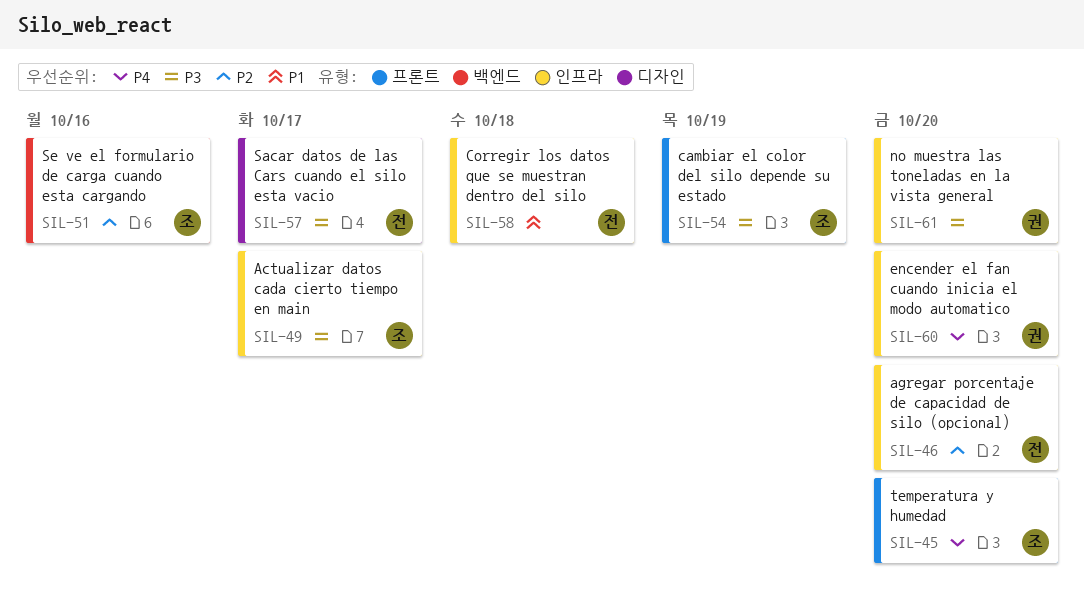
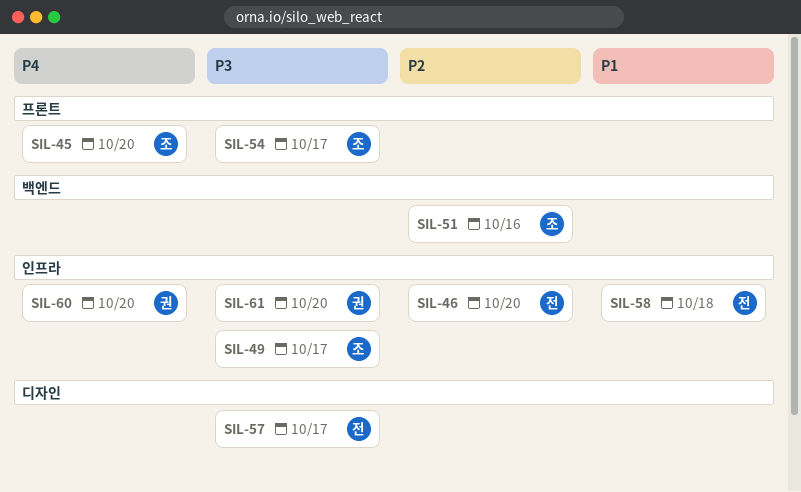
SIL-54, due: Oct 19 -> Oct 17

